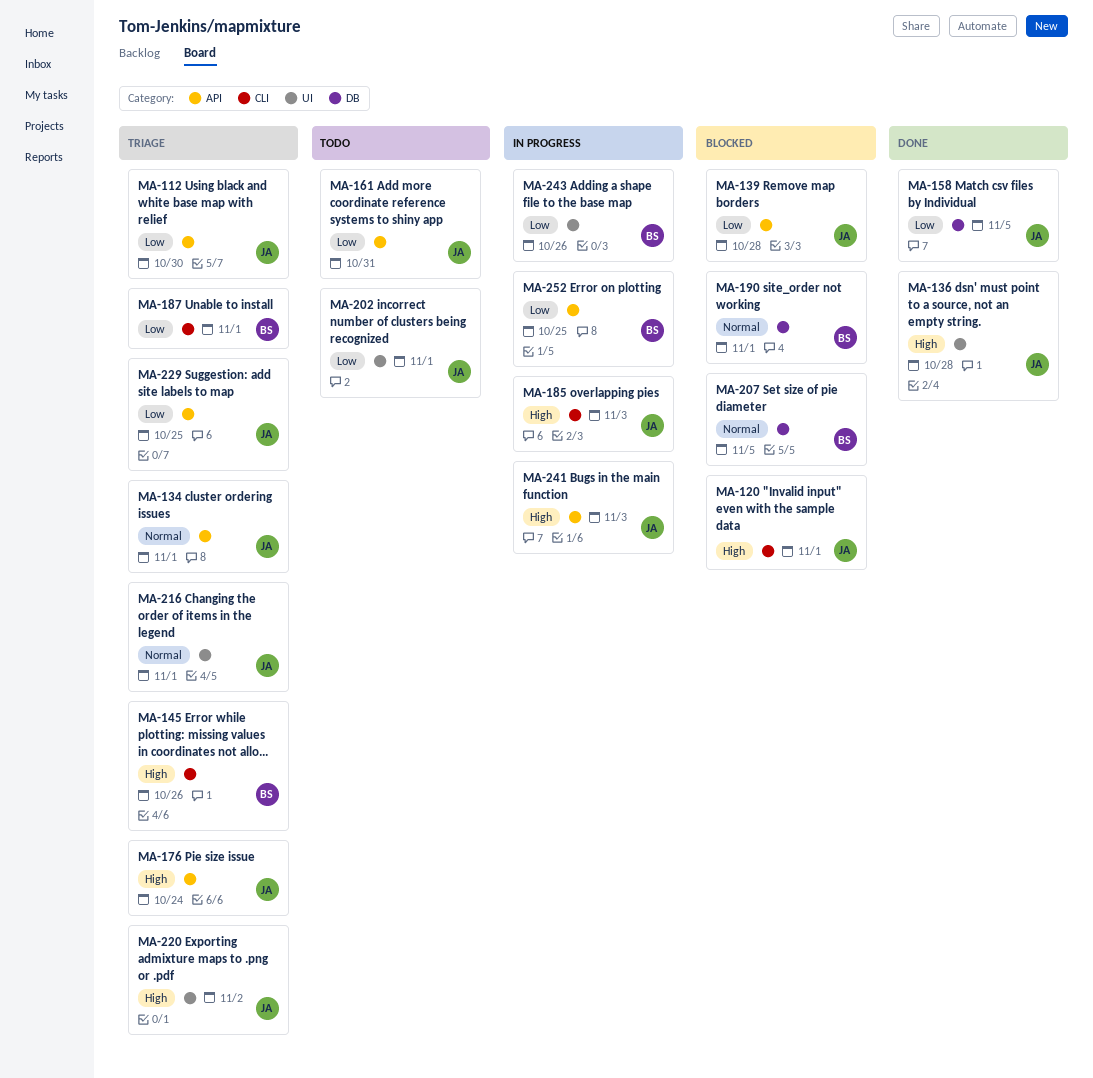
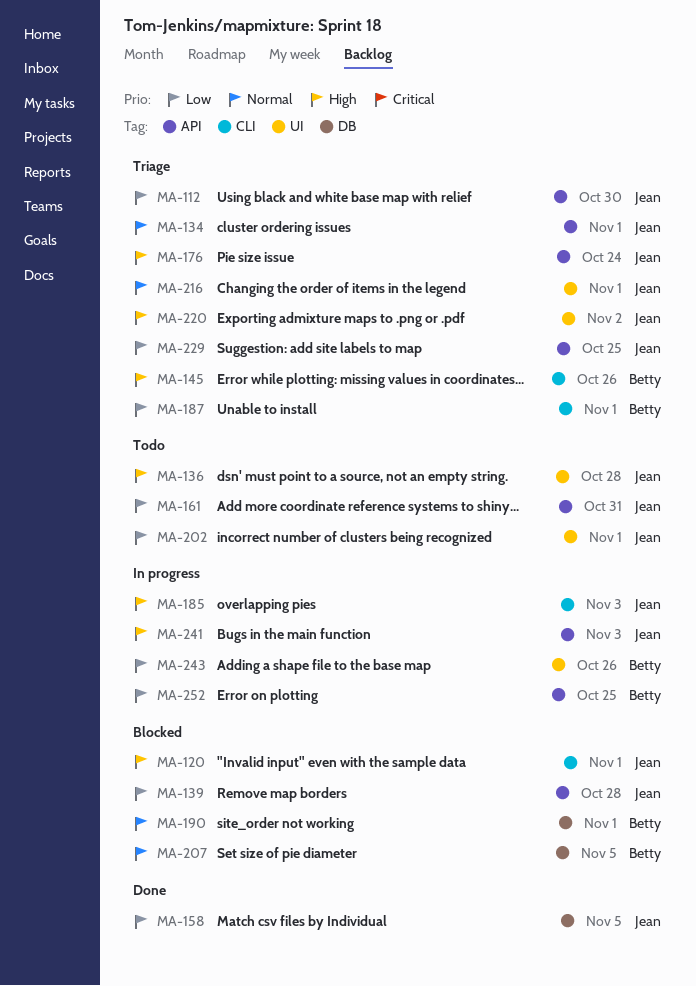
MA-136, status: Done -> Todo

